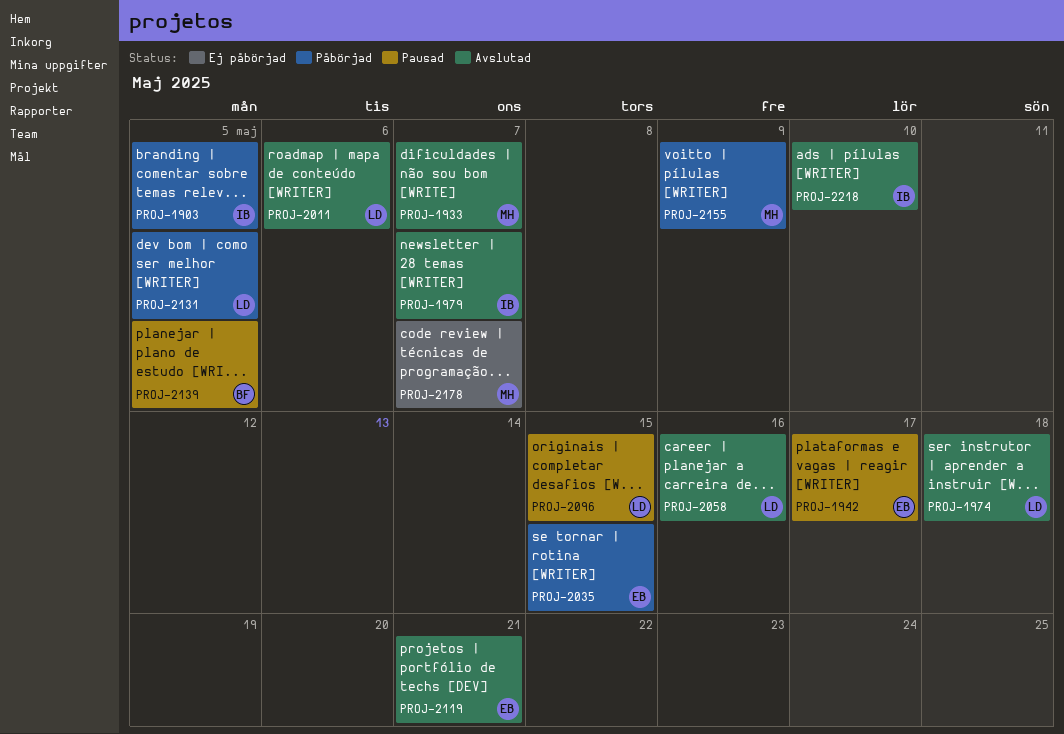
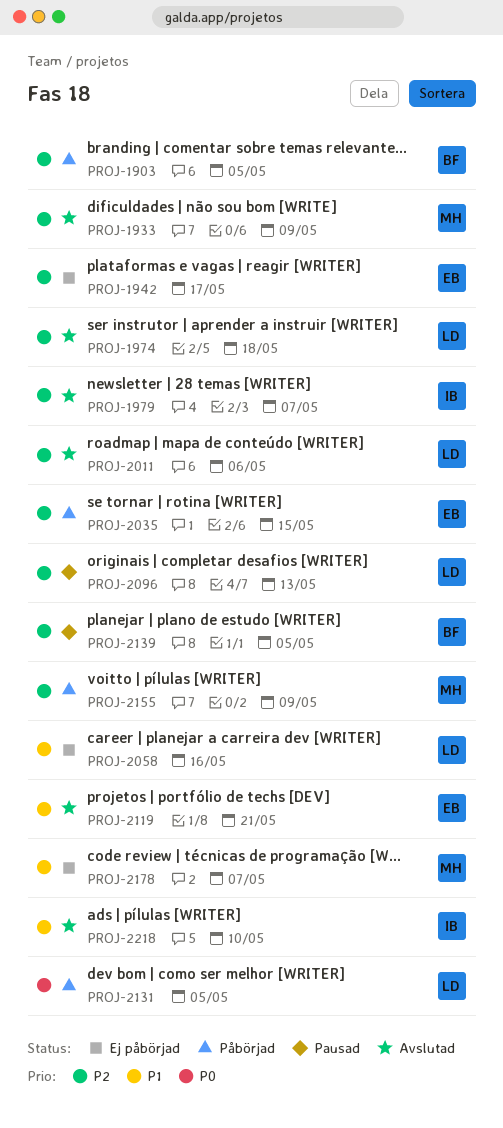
PROJ-1903, owner: IB -> BF
PROJ-1933, due: May 7 -> May 9
PROJ-1942, status: Pausad -> Ej påbörjad
PROJ-2058, status: Avslutad -> Ej påbörjad
PROJ-2096, due: May 15 -> May 13

